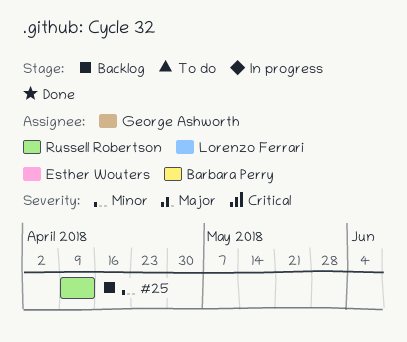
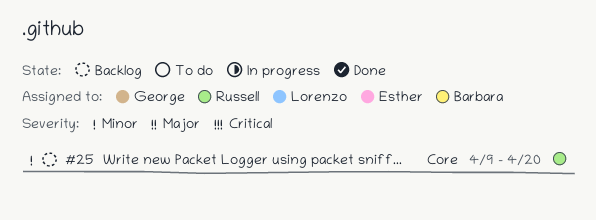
#25, due: Apr 13 -> Apr 20

